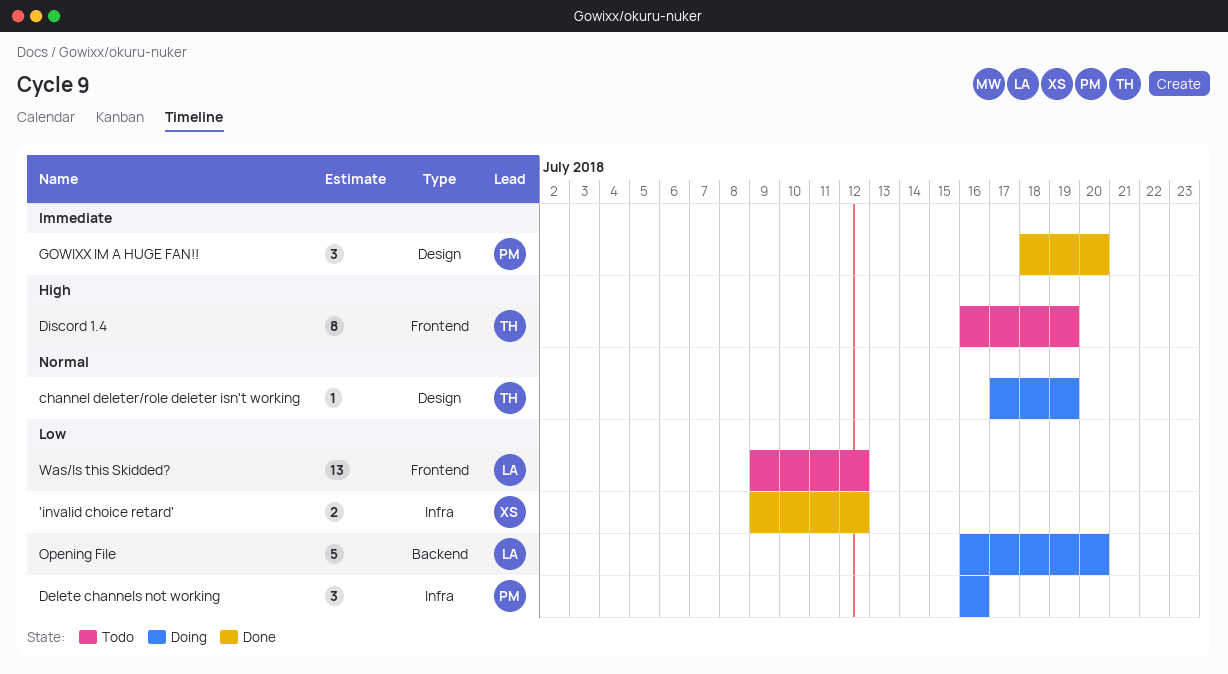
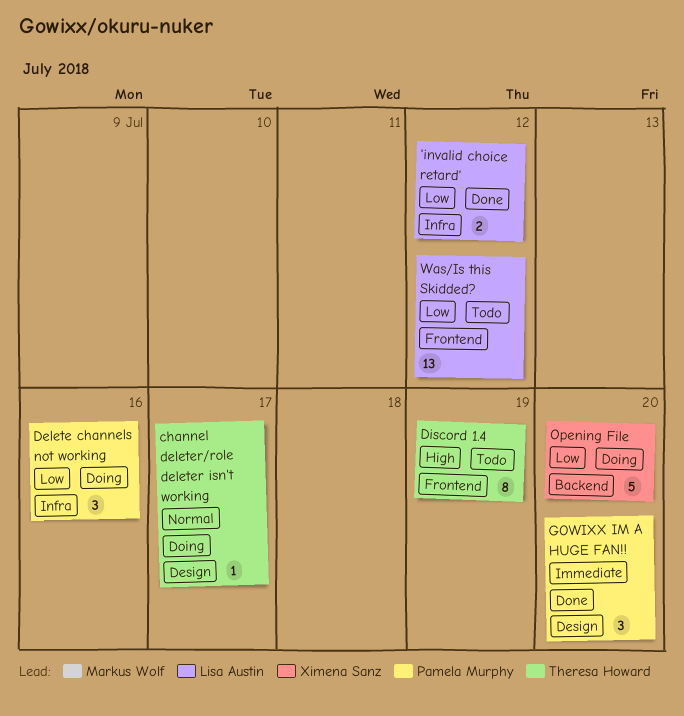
'invalid choice retard', owner: Ximena Sanz -> Lisa Austin
channel deleter/role deleter isn't working, due: Jul 19 -> Jul 17
Opening File, owner: Lisa Austin -> Ximena Sanz

